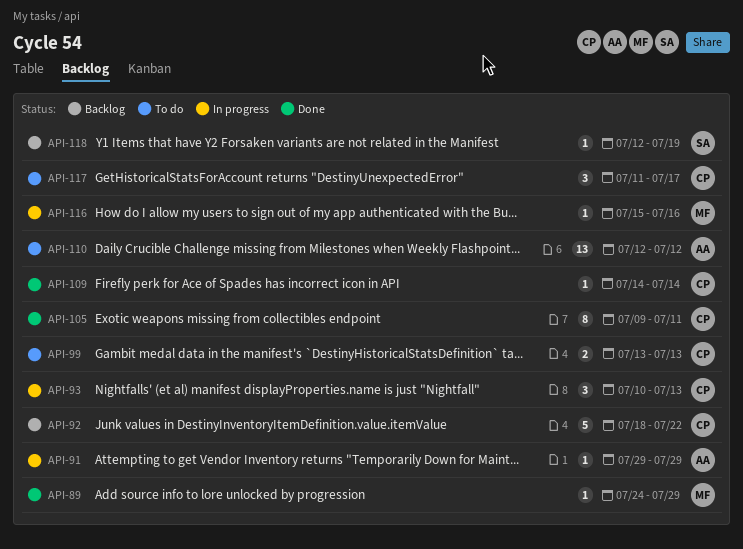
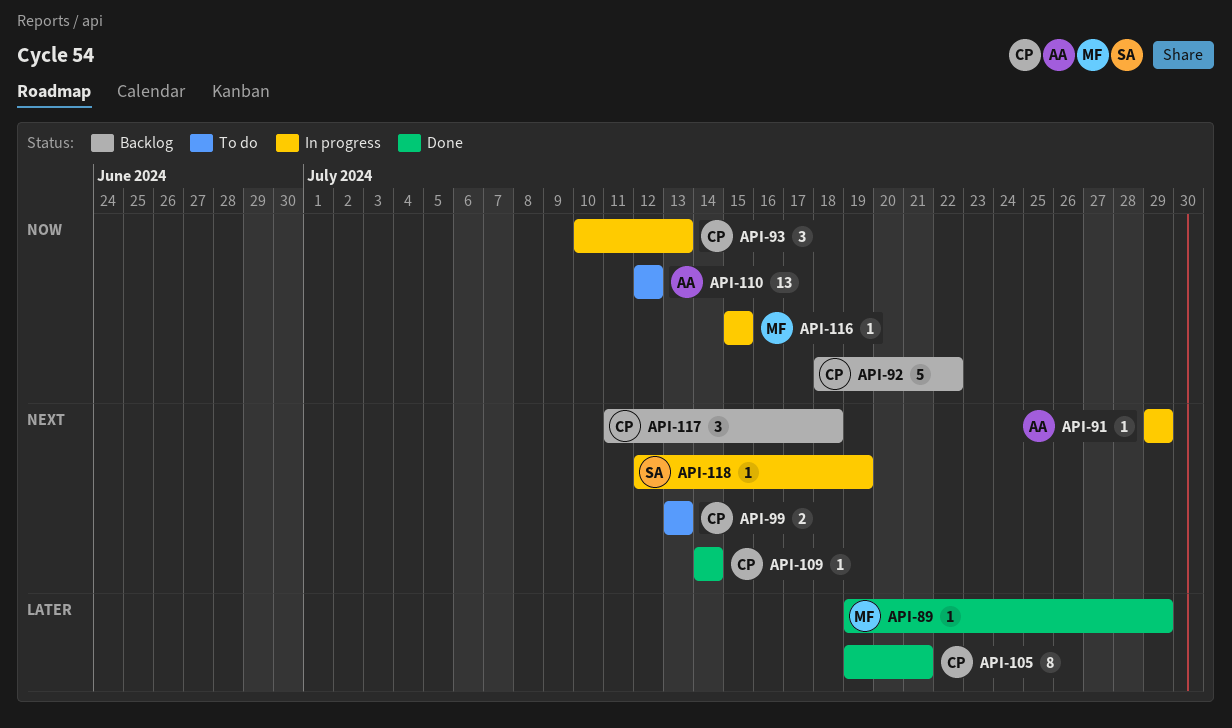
API-89, start: Jul 24 -> Jul 19
API-105, start: Jul 9 -> Jul 19
API-105, due: Jul 11 -> Jul 21
API-116, due: Jul 16 -> Jul 15
API-117, status: To do -> Backlog
API-117, due: Jul 17 -> Jul 18
API-118, status: Backlog -> In progress

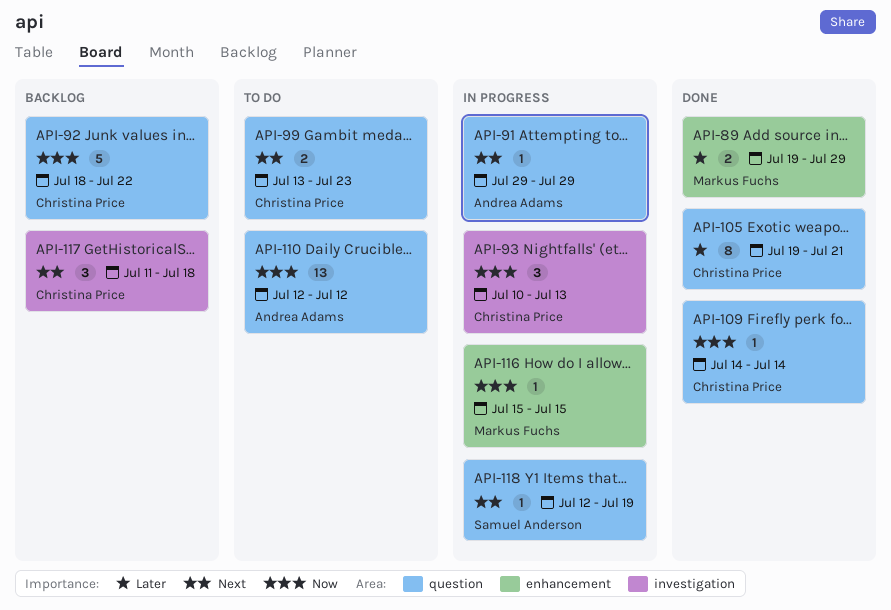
API-89, estimate: 1 -> 2
API-99, due: Jul 13 -> Jul 23
API-109, priority: Next -> Now

